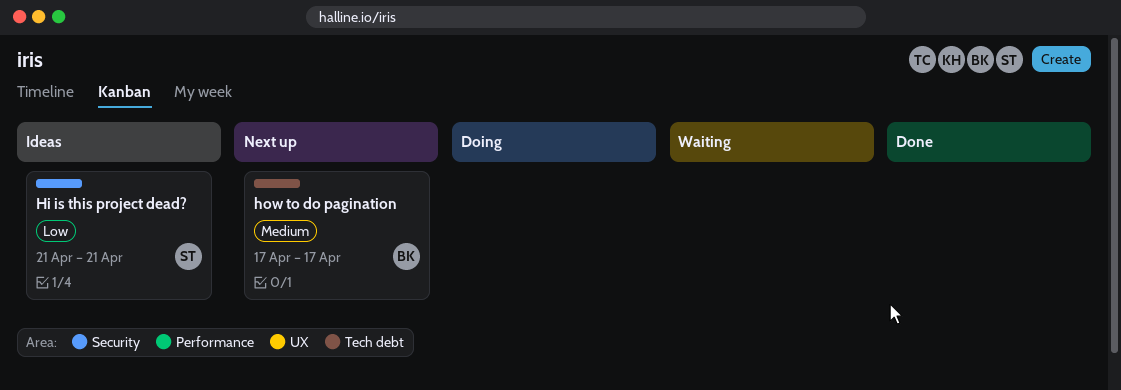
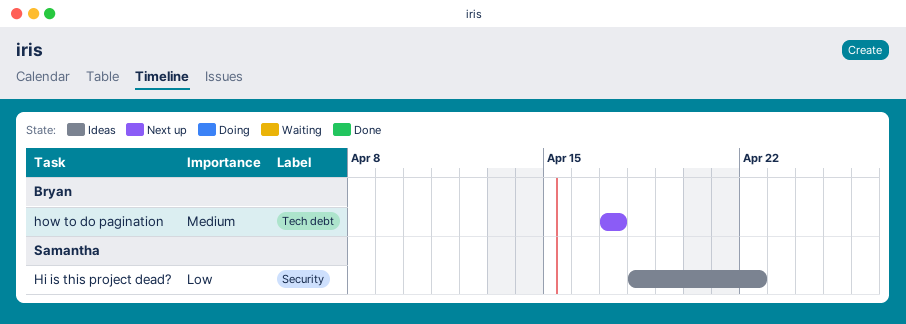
Hi is this project dead?, start: Apr 21 -> Apr 18
Hi is this project dead?, due: Apr 21 -> Apr 22

